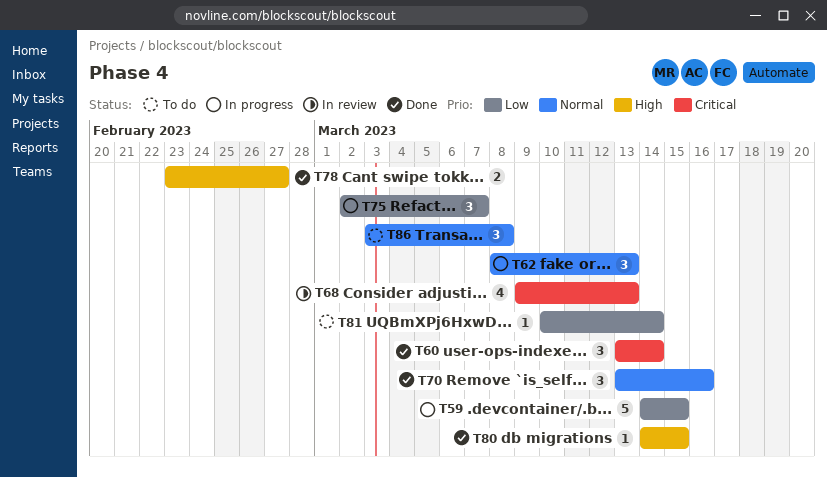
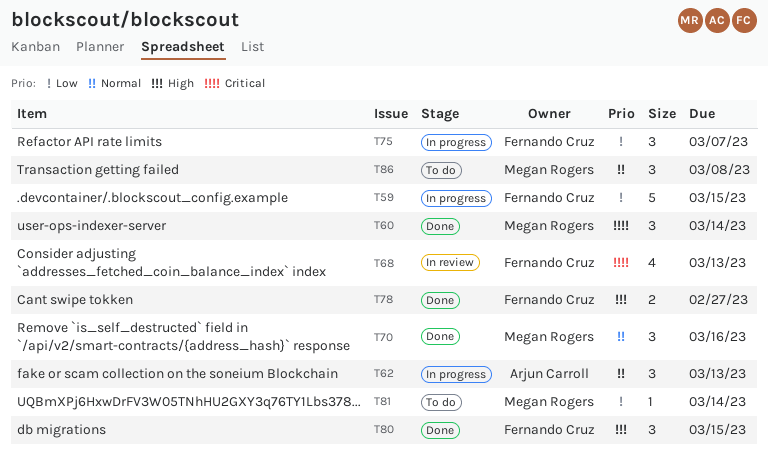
T80, estimate: 1 -> 3

